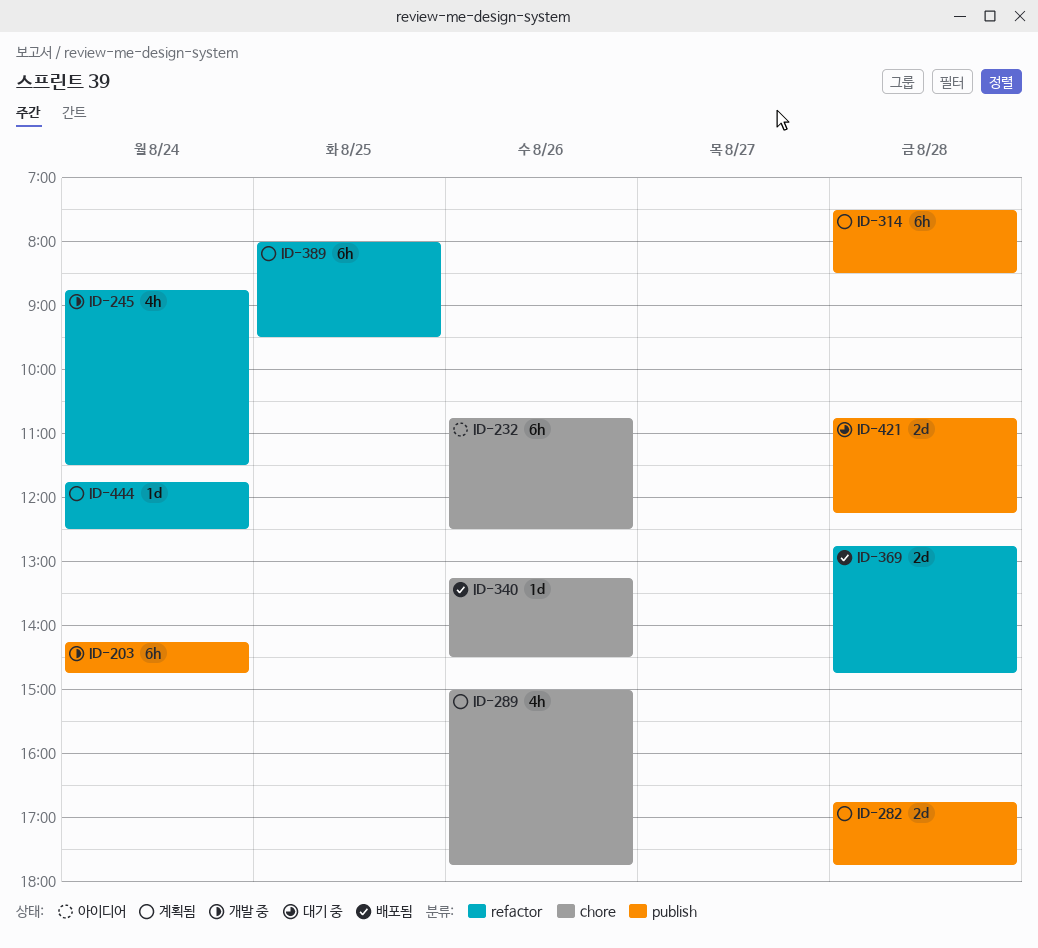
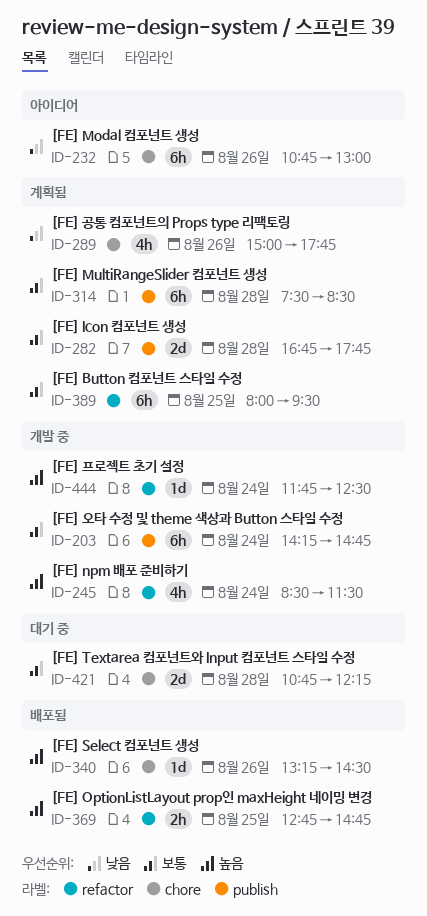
ID-232, ends: 12:30 -> 13:00
ID-245, begins: 08:45 -> 08:30
ID-369, estimate: 2d -> 2h
ID-369, day: Aug 28 -> Aug 25
ID-421, label: publish -> chore
ID-444, status: 계획됨 -> 개발 중

